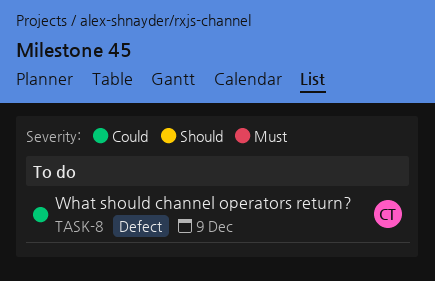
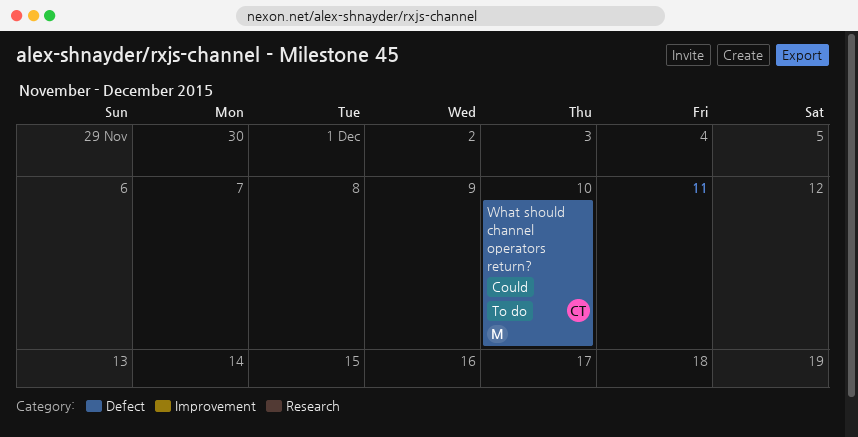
What should channel operators return?, due: Dec 9 -> Dec 10

